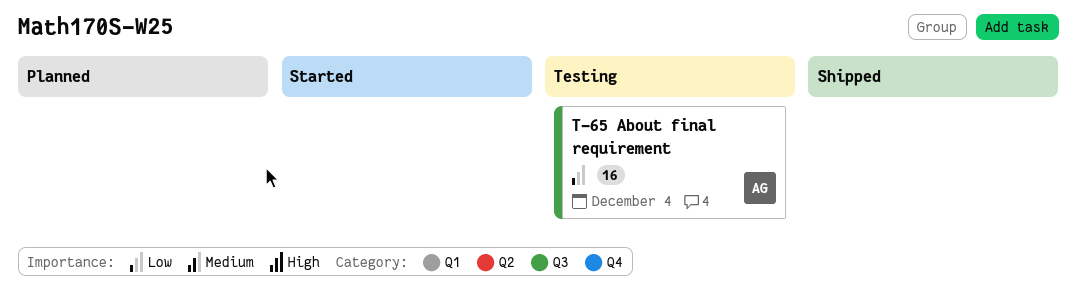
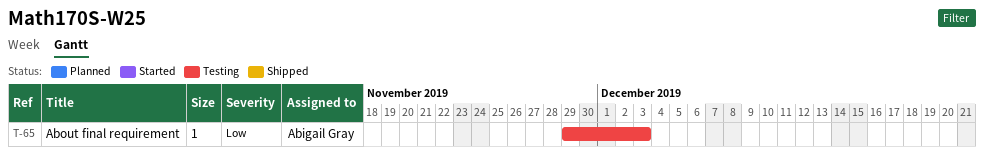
T-65, estimate: 16 -> 1
T-65, due: Dec 4 -> Dec 3

